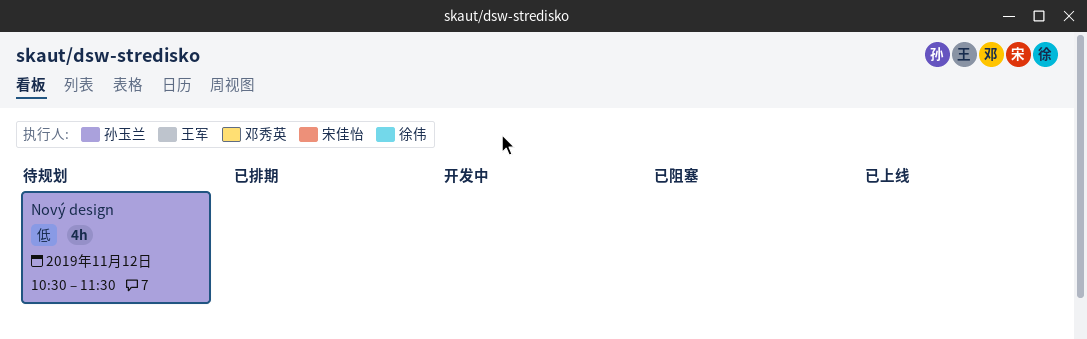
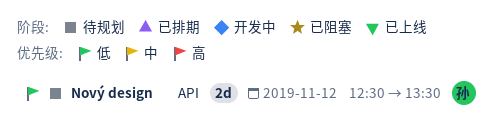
Nový design, estimate: 4h -> 2d
Nový design, begins: 10:30 -> 12:30
Nový design, ends: 11:30 -> 13:30

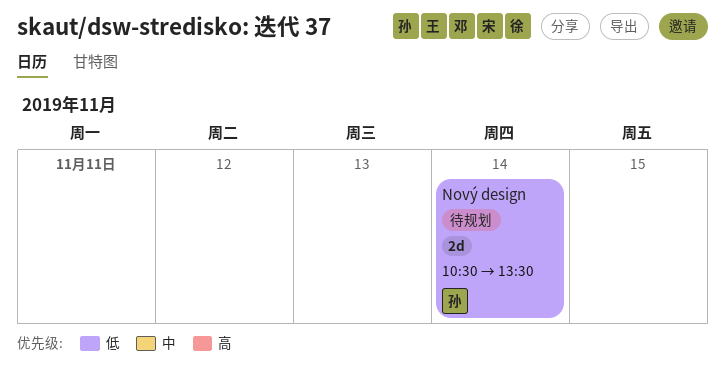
Nový design, day: Nov 12 -> Nov 14
Nový design, begins: 12:30 -> 10:30

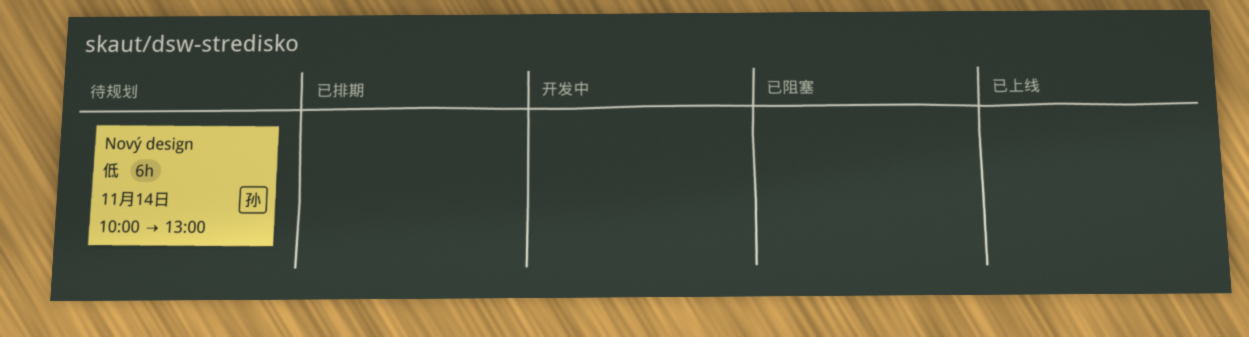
Nový design, estimate: 2d -> 6h
Nový design, begins: 10:30 -> 10:00
Nový design, ends: 13:30 -> 13:00

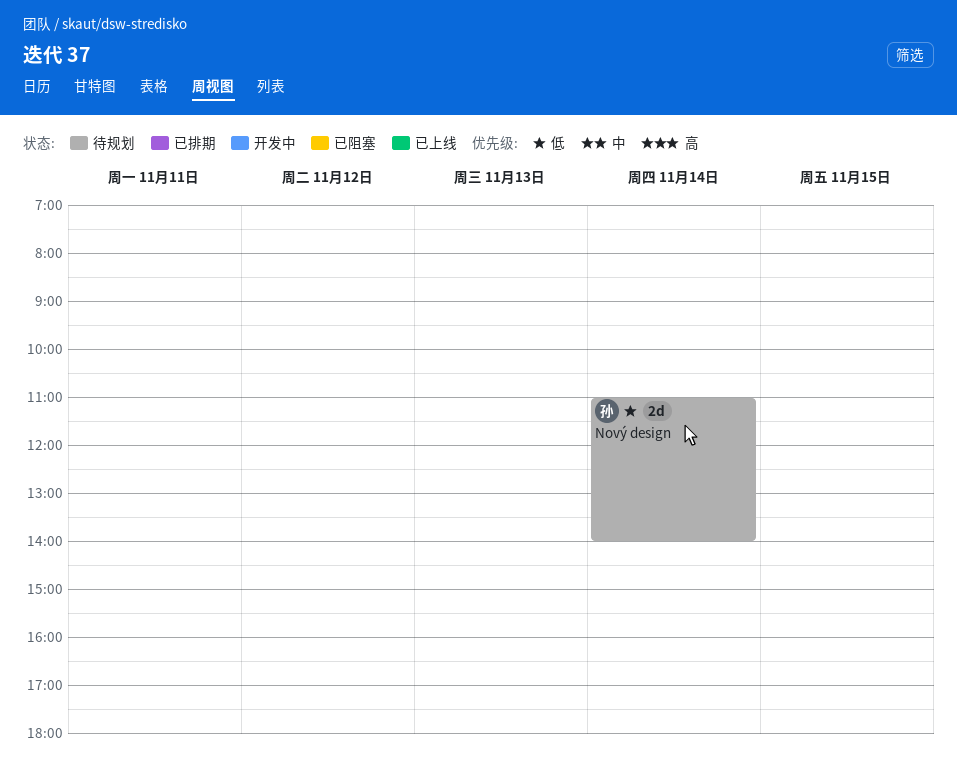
Nový design, estimate: 6h -> 2d
Nový design, begins: 10:00 -> 11:00
Nový design, ends: 13:00 -> 14:00

